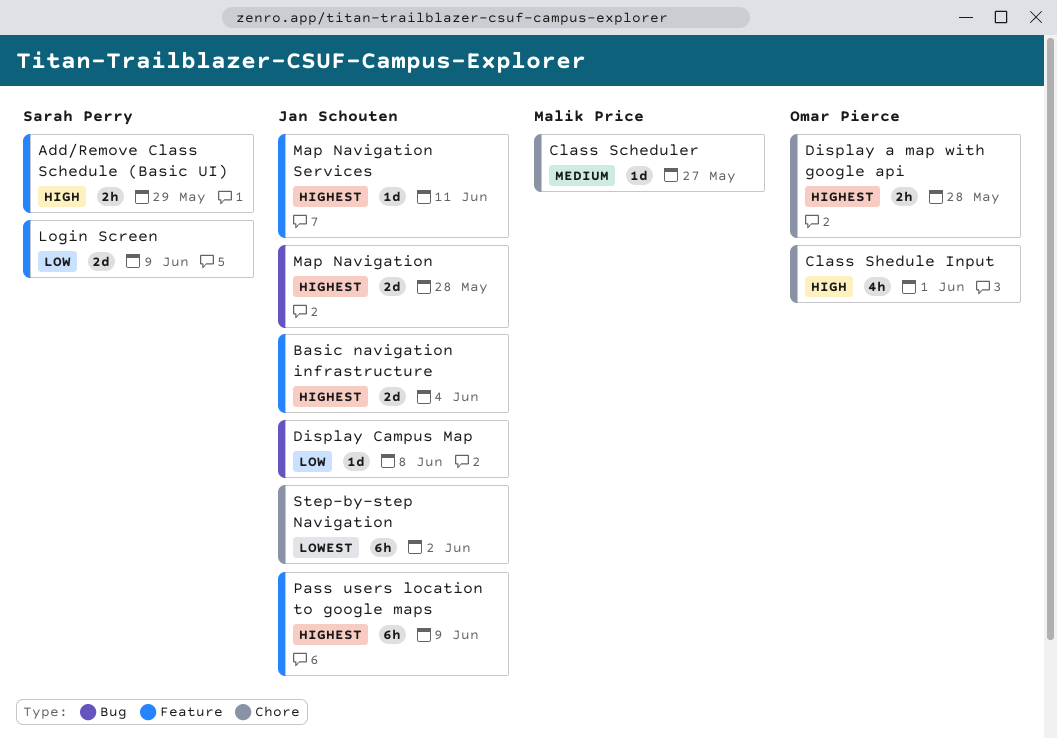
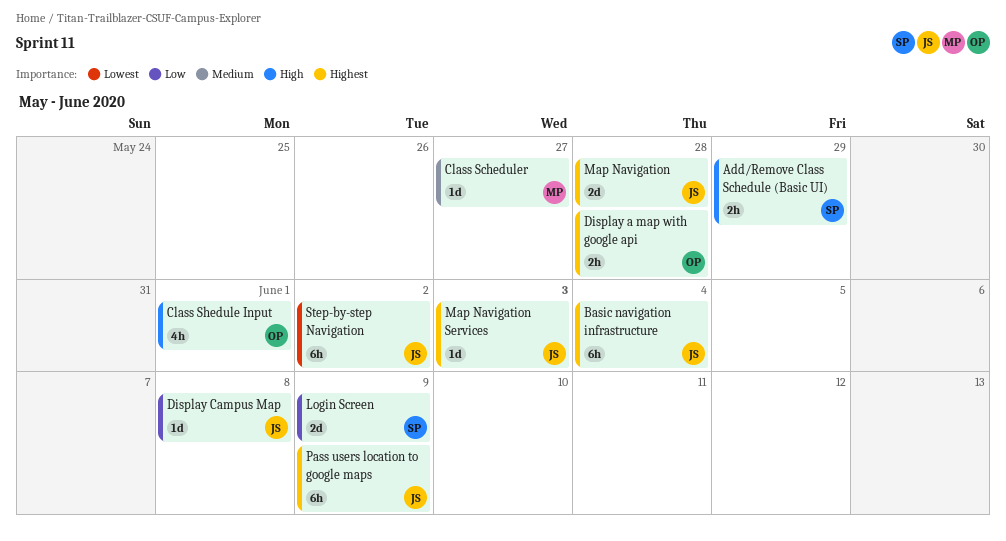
Basic navigation infrastructure, estimate: 2d -> 6h
Map Navigation Services, due: Jun 11 -> Jun 3

